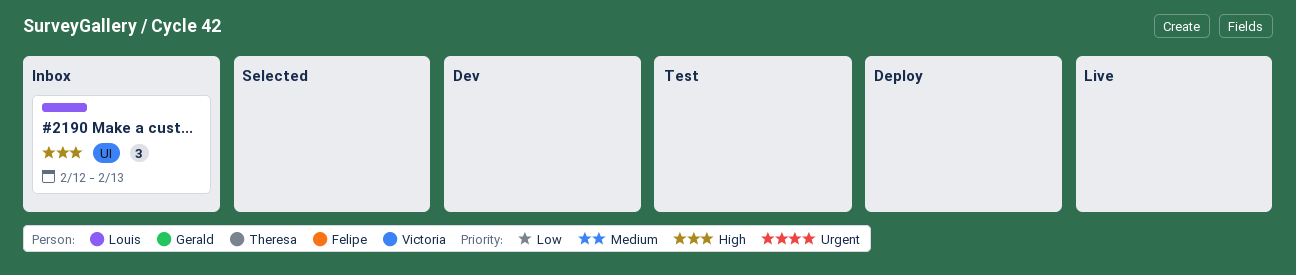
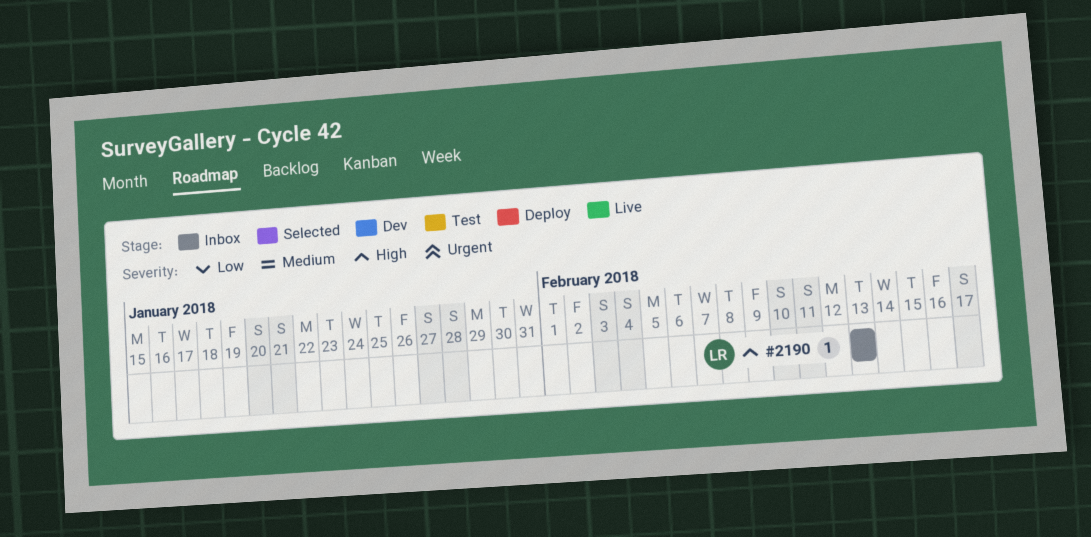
#2190, estimate: 3 -> 1
#2190, start: Feb 12 -> Feb 13

